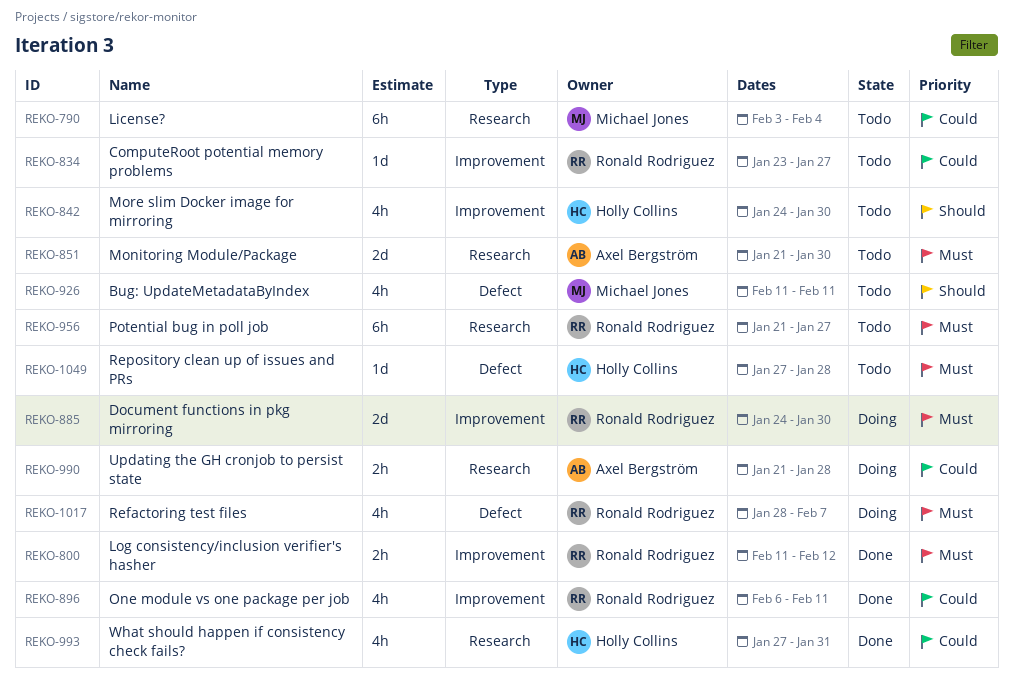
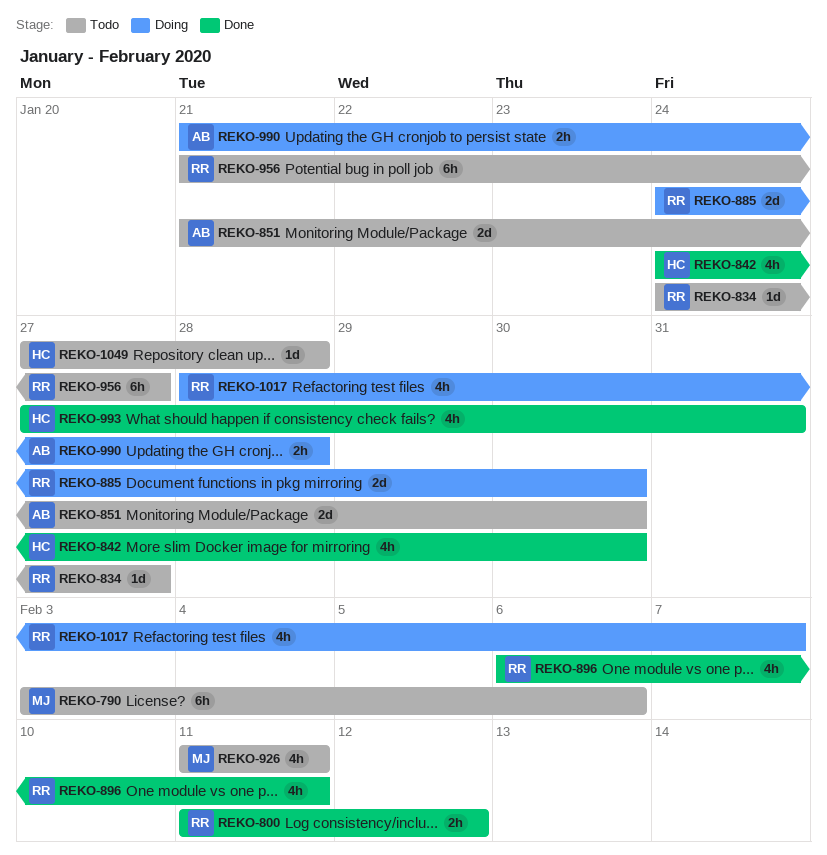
REKO-790, due: Feb 4 -> Feb 6
REKO-834, start: Jan 23 -> Jan 24
REKO-842, status: Todo -> Done

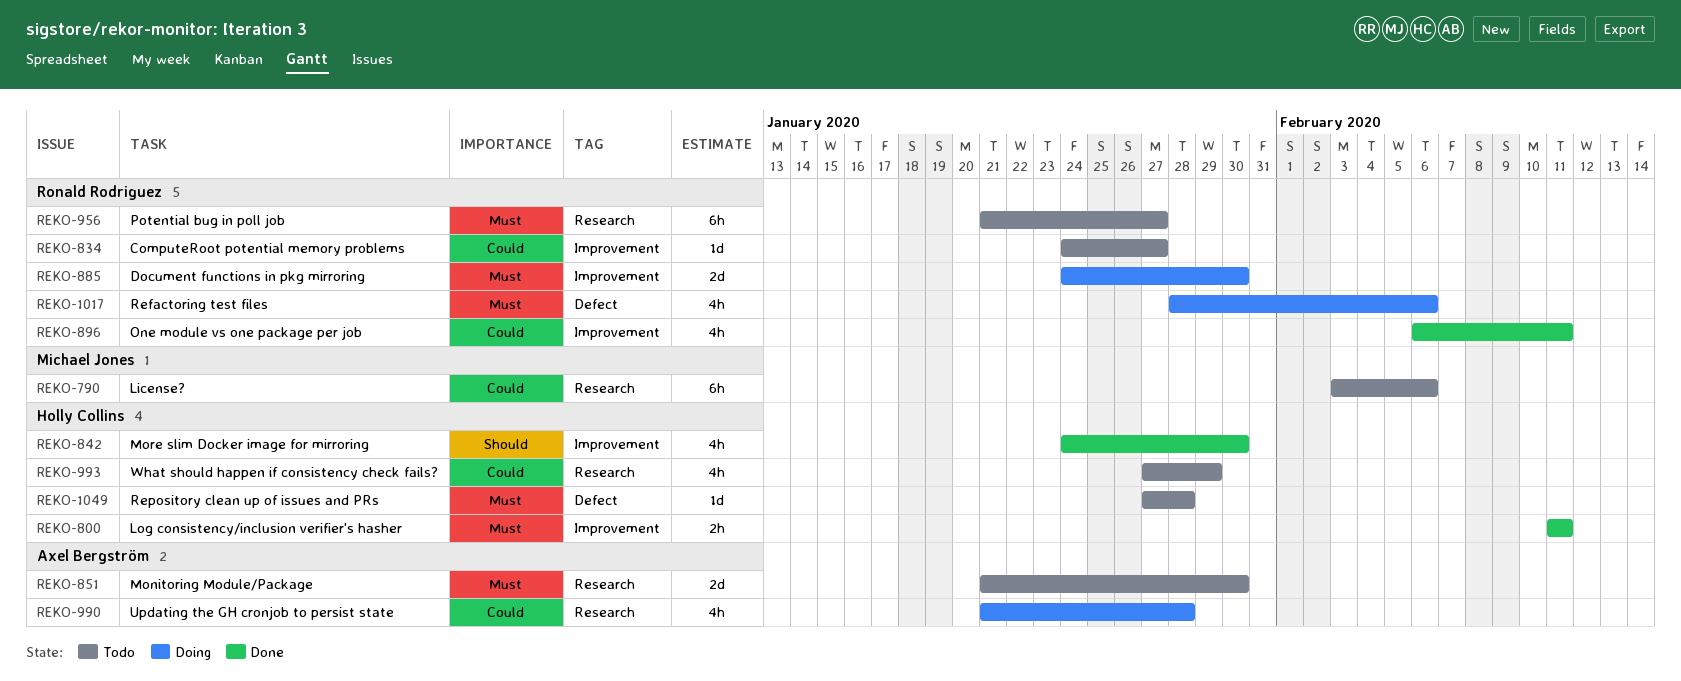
REKO-800, owner: Ronald Rodriguez -> Holly Collins
REKO-800, due: Feb 12 -> Feb 11
REKO-926: present -> none
REKO-990, estimate: 2h -> 4h
REKO-993, status: Done -> Todo
REKO-993, due: Jan 31 -> Jan 29
REKO-1017, due: Feb 7 -> Feb 6

